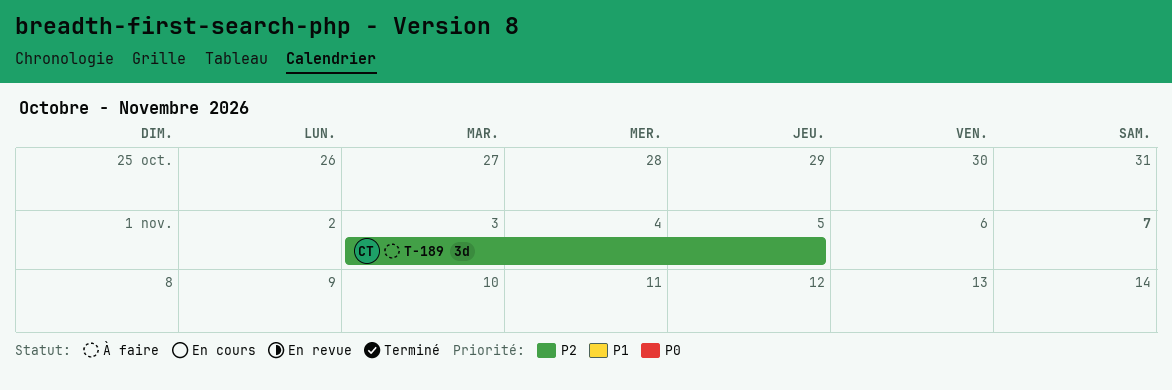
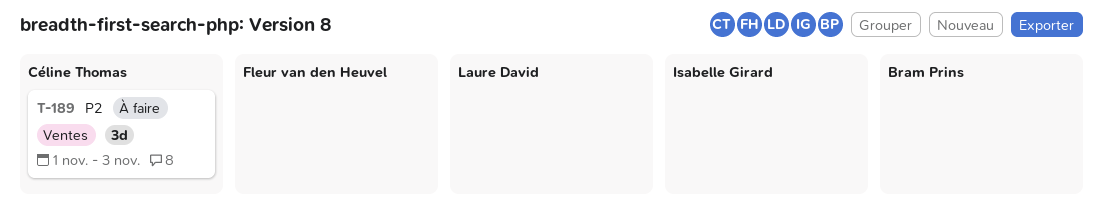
T-189, start: Nov 3 -> Nov 1
T-189, due: Nov 5 -> Nov 3

